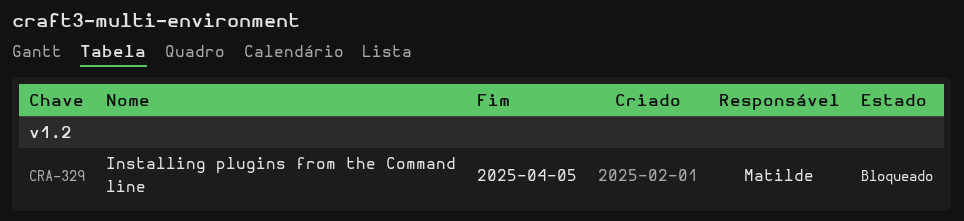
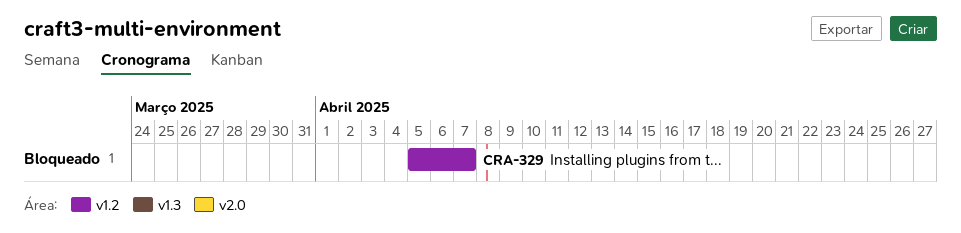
CRA-329, due: Apr 5 -> Apr 7

